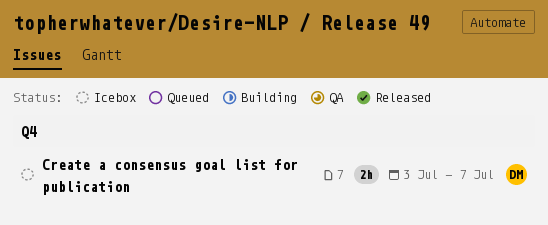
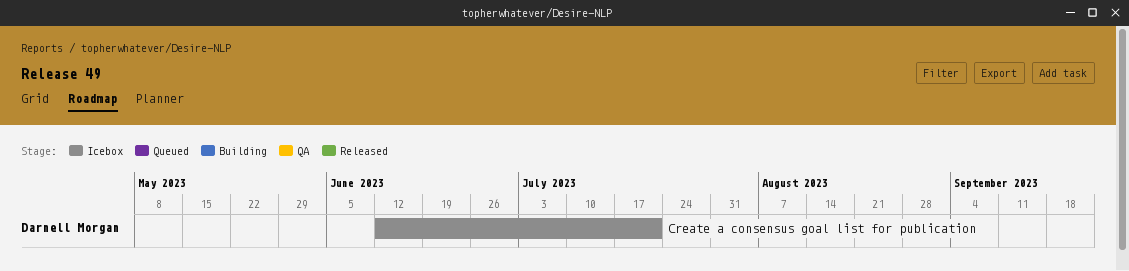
Create a consensus goal list for publication, start: Jul 3 -> Jun 12
Create a consensus goal list for publication, due: Jul 7 -> Jul 21

